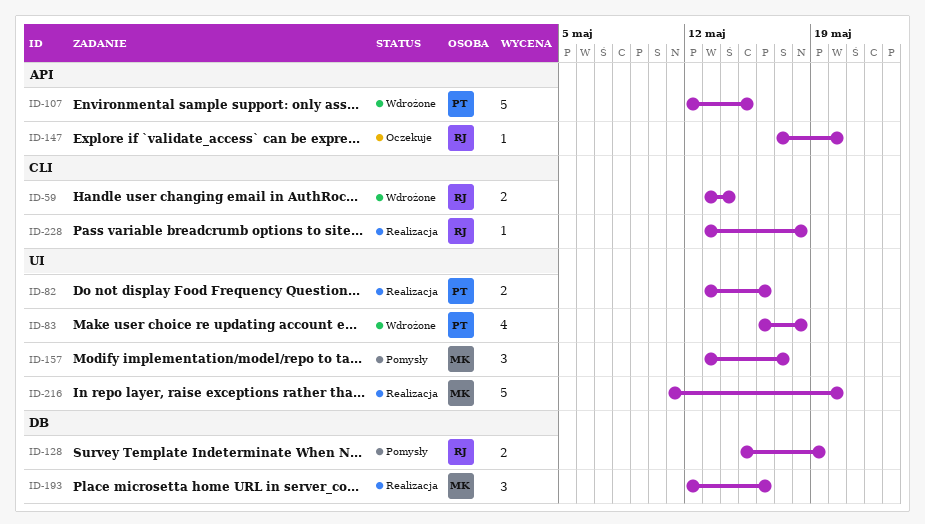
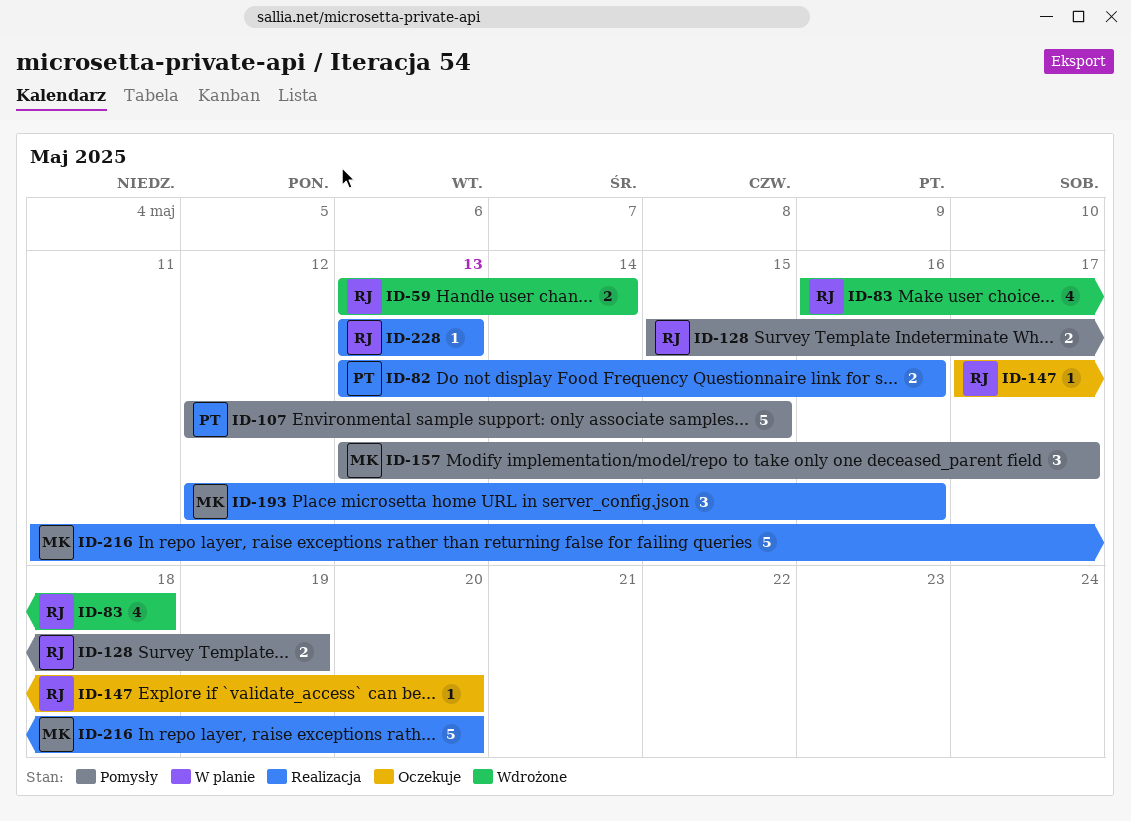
ID-83, owner: PT -> RJ
ID-107, status: Wdrożone -> Pomysły
ID-228, due: May 18 -> May 13

